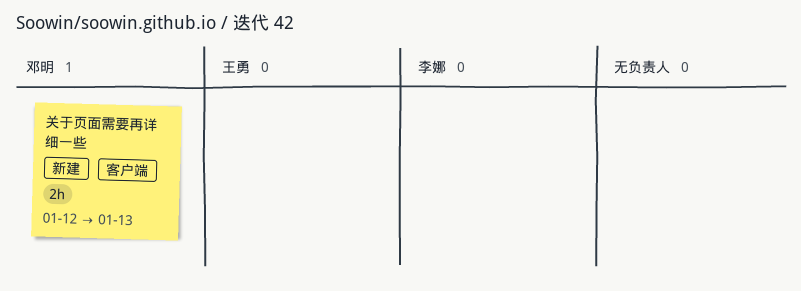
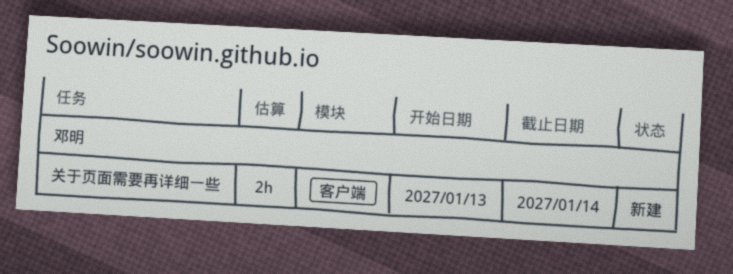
关于页面需要再详细一些, start: Jan 12 -> Jan 13
关于页面需要再详细一些, due: Jan 13 -> Jan 14

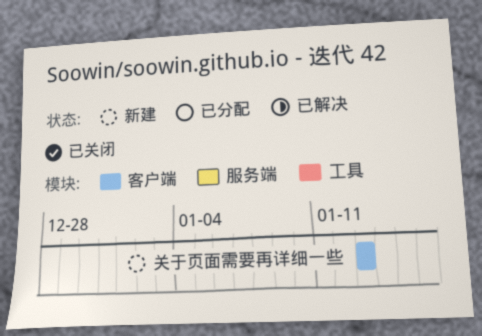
关于页面需要再详细一些, due: Jan 14 -> Jan 13

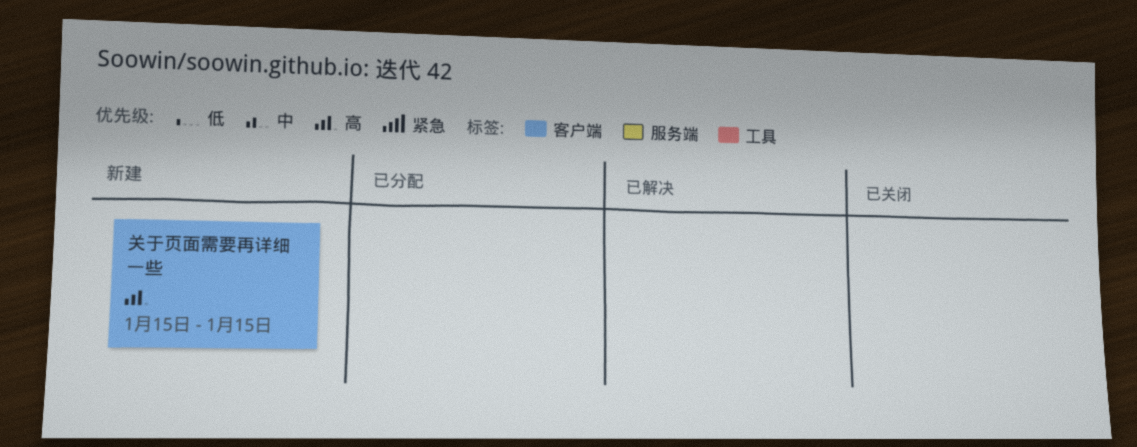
关于页面需要再详细一些, start: Jan 13 -> Jan 15
关于页面需要再详细一些, due: Jan 13 -> Jan 15

